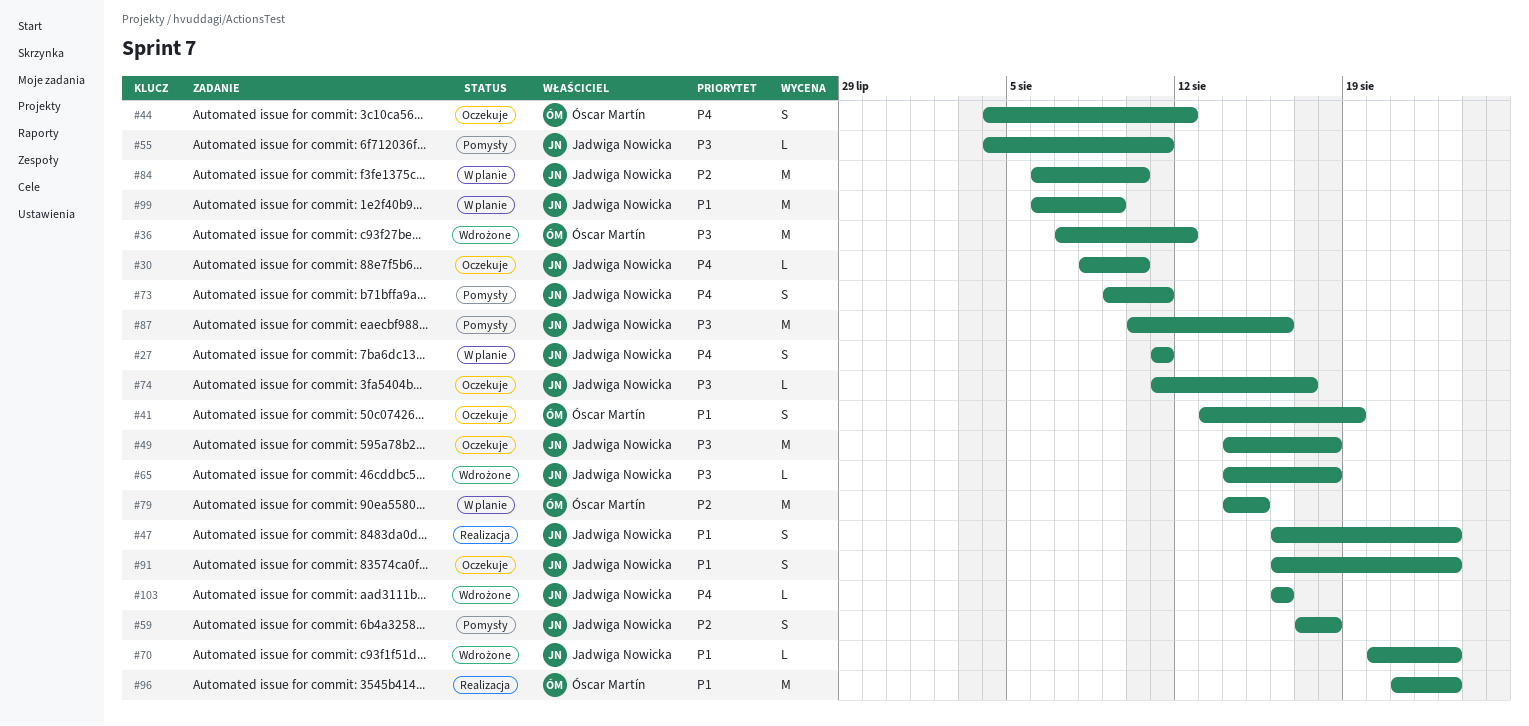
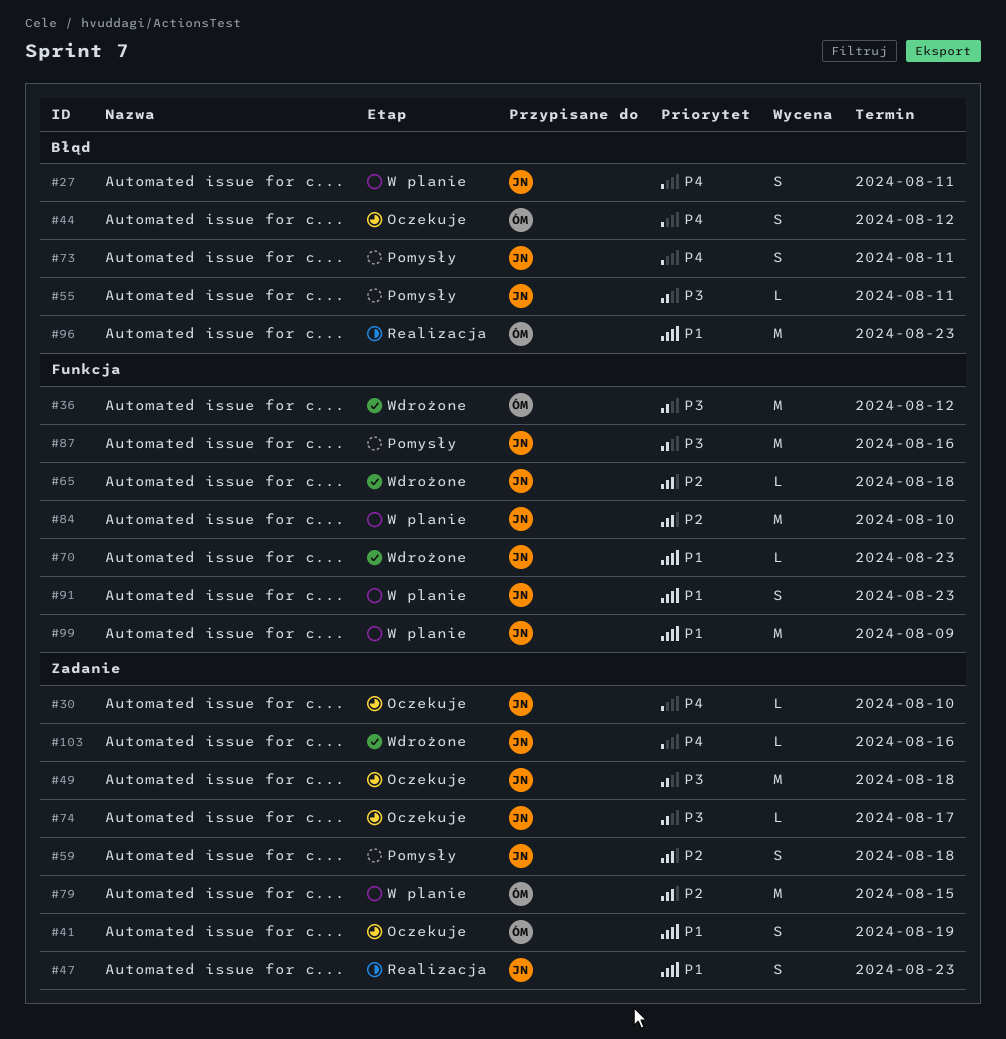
#65, priority: P3 -> P2
#91, status: Oczekuje -> W planie

